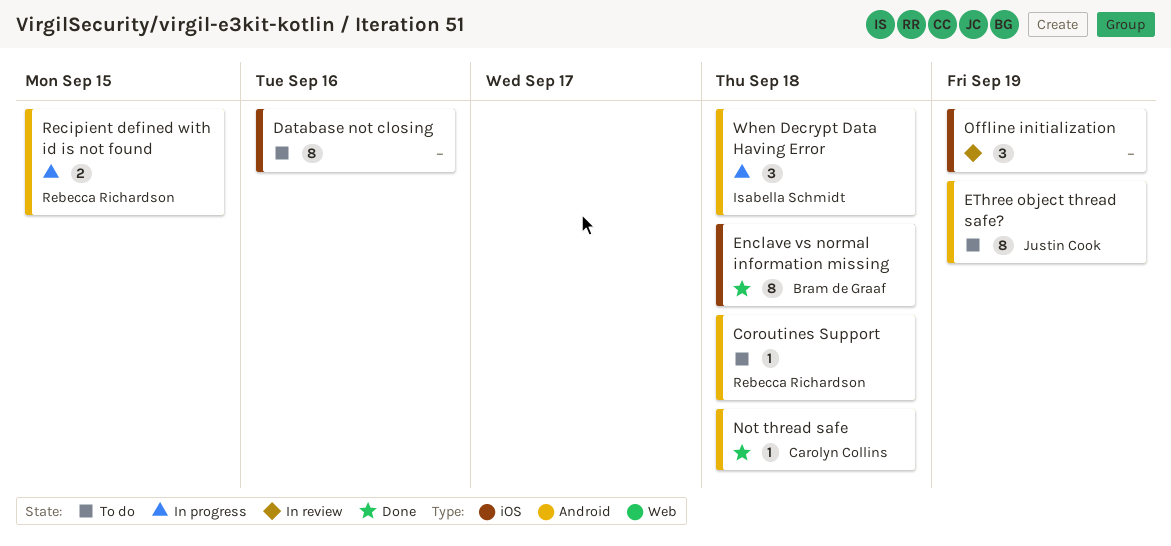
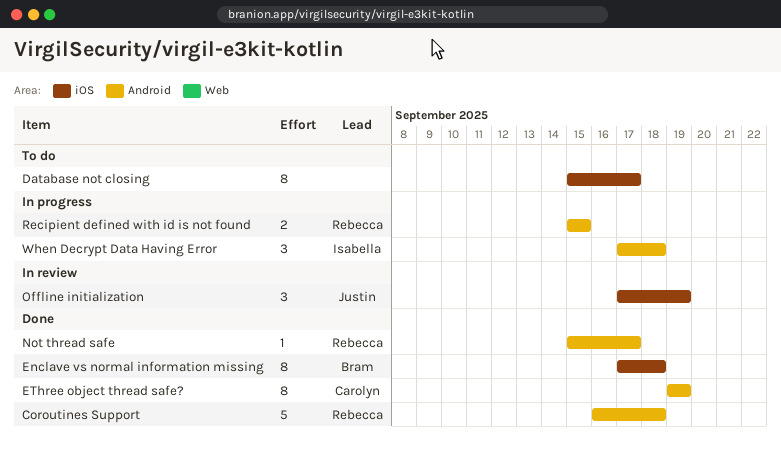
Coroutines Support, status: To do -> Done
Coroutines Support, estimate: 1 -> 5
Database not closing, due: Sep 16 -> Sep 17
EThree object thread safe?, status: To do -> Done
EThree object thread safe?, owner: Justin Cook -> Carolyn Collins
Not thread safe, owner: Carolyn Collins -> Rebecca Richardson
Not thread safe, due: Sep 18 -> Sep 17
Offline initialization, owner: none -> Justin Cook

